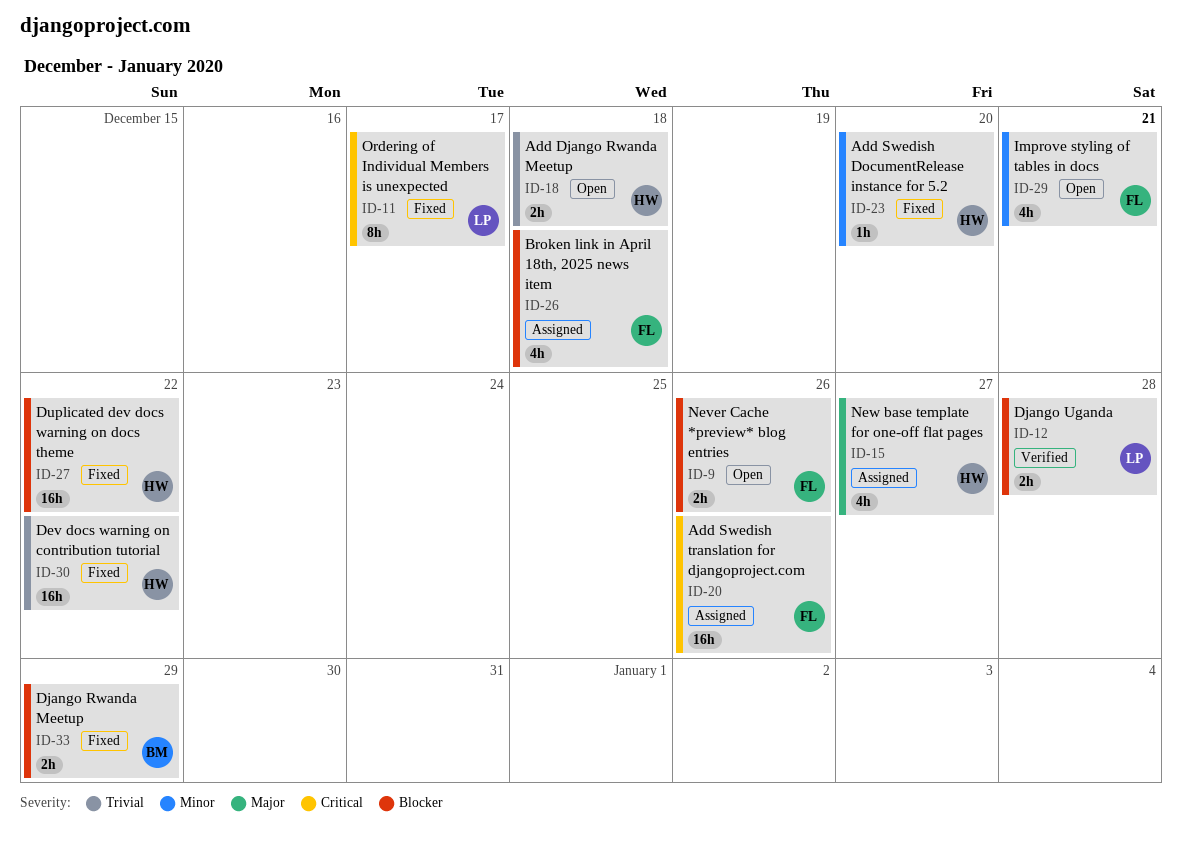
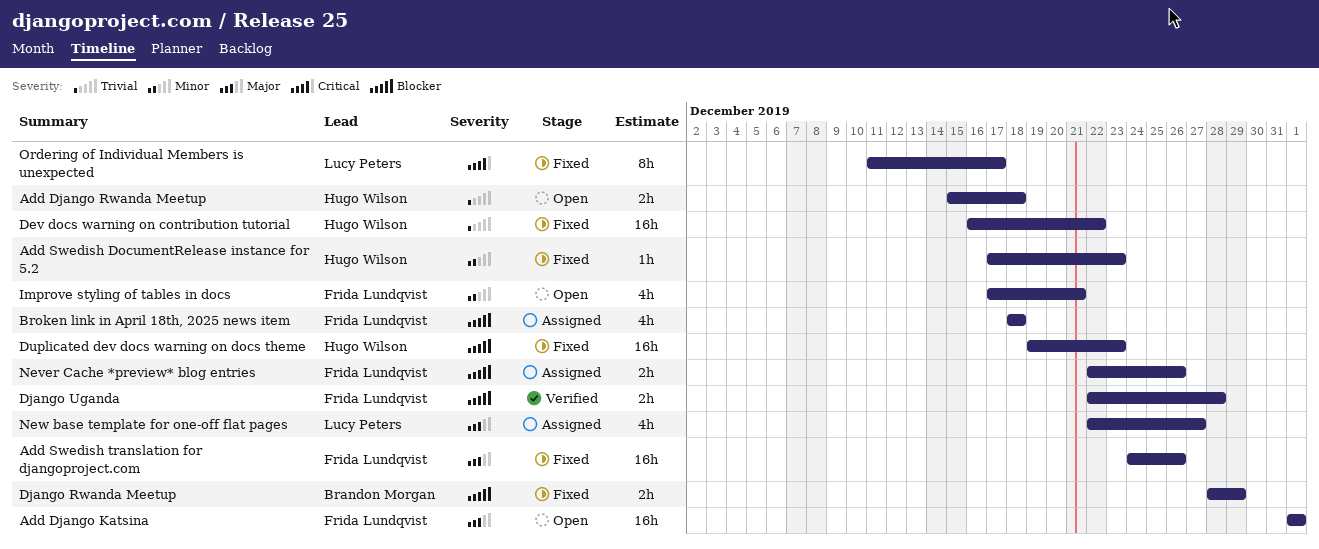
Add Django Katsina: none -> present
Add Swedish DocumentRelease instance for 5.2, due: Dec 20 -> Dec 23
Add Swedish translation for djangoproject.com, status: Assigned -> Fixed
Add Swedish translation for djangoproject.com, priority: Critical -> Major
Django Uganda, owner: Lucy Peters -> Frida Lundqvist
Duplicated dev docs warning on docs theme, due: Dec 22 -> Dec 23
Never Cache *preview* blog entries, status: Open -> Assigned
New base template for one-off flat pages, owner: Hugo Wilson -> Lucy Peters

